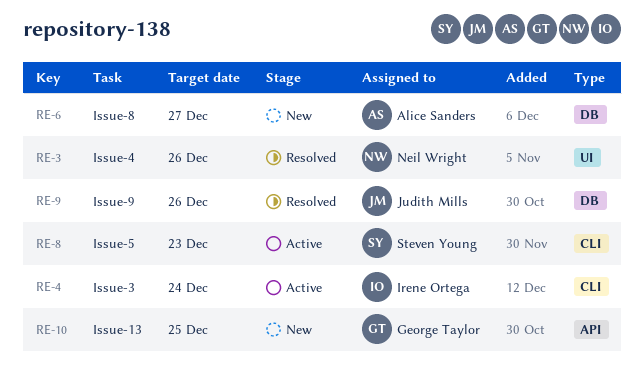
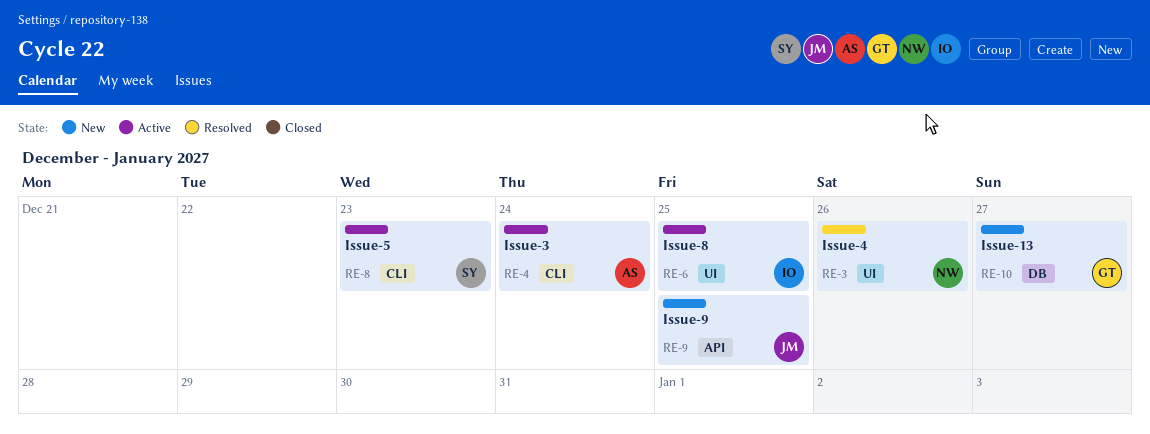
RE-4, owner: Irene Ortega -> Alice Sanders
RE-6, status: New -> Active
RE-6, owner: Alice Sanders -> Irene Ortega
RE-6, label: DB -> UI
RE-6, due: Dec 27 -> Dec 25
RE-9, status: Resolved -> New
RE-9, label: DB -> API
RE-9, due: Dec 26 -> Dec 25
RE-10, label: API -> DB
RE-10, due: Dec 25 -> Dec 27

